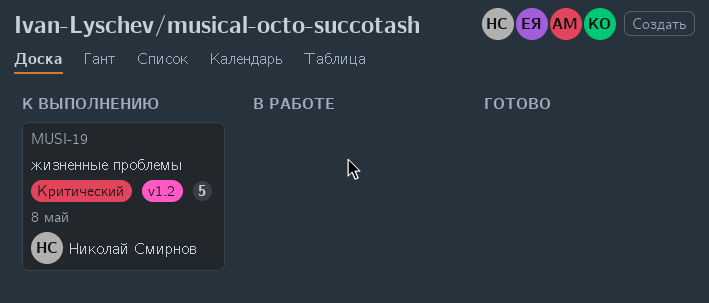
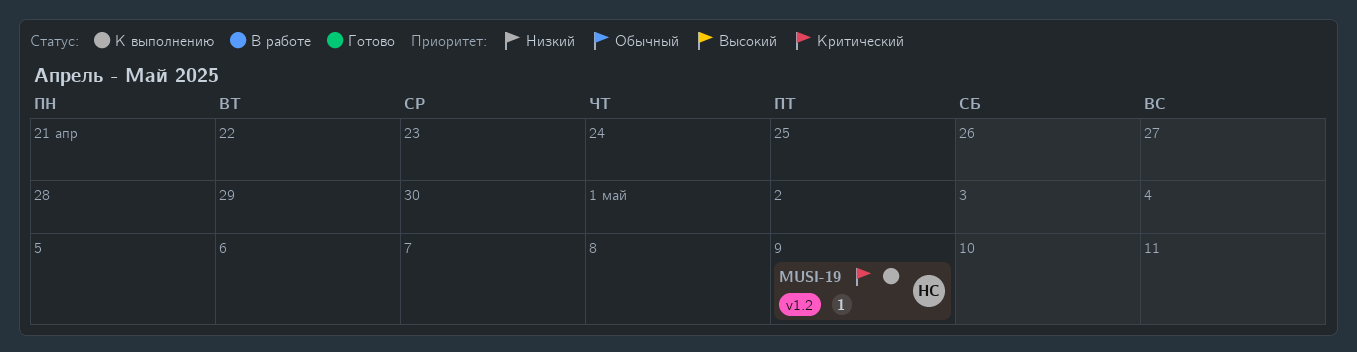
MUSI-19, estimate: 5 -> 1
MUSI-19, due: May 8 -> May 9

